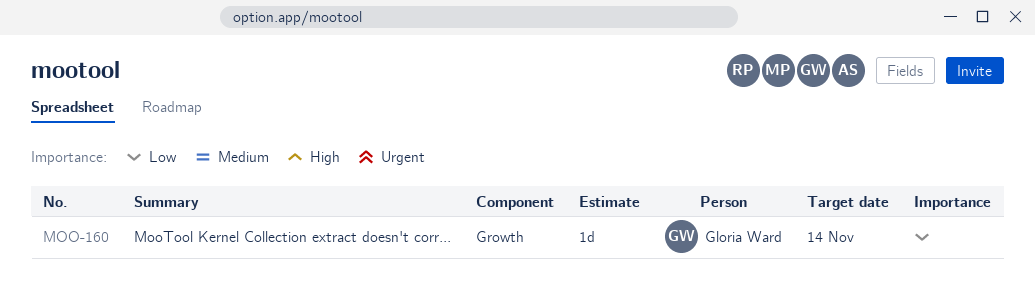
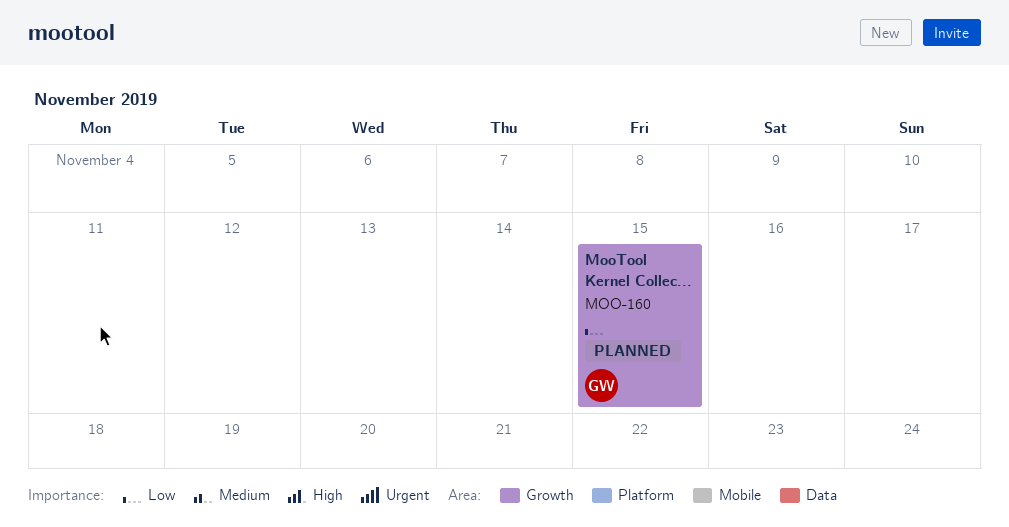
MOO-160, due: Nov 14 -> Nov 15

